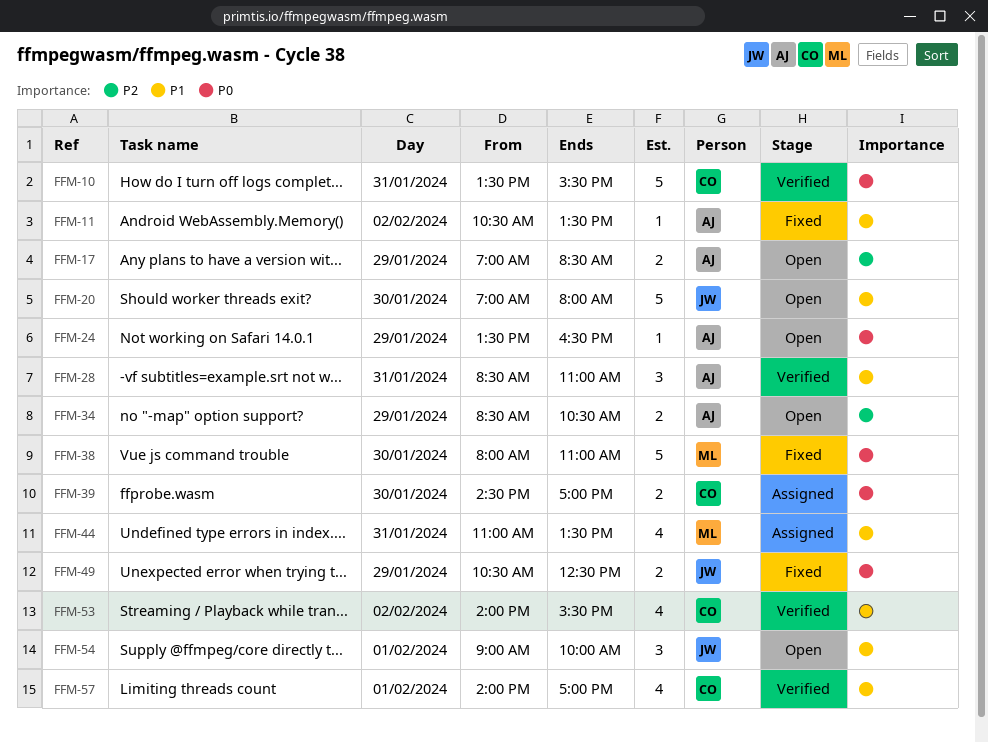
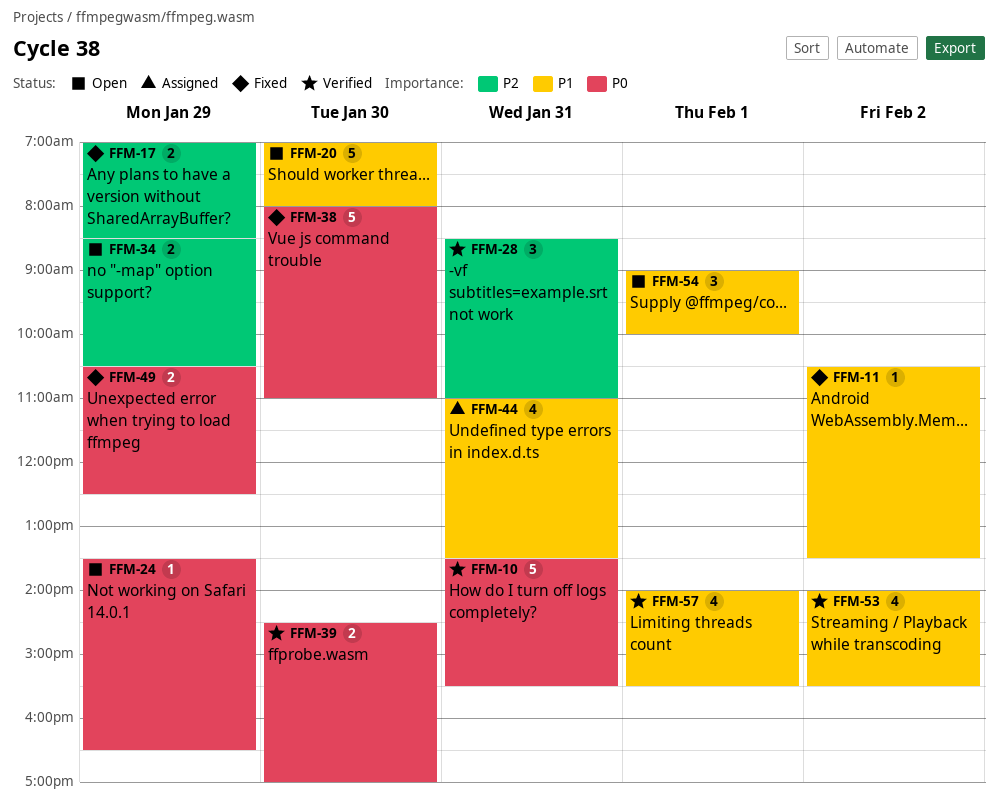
FFM-17, status: Open -> Fixed
FFM-28, priority: P1 -> P2
FFM-39, status: Assigned -> Verified
FFM-57, ends: 17:00 -> 15:30

